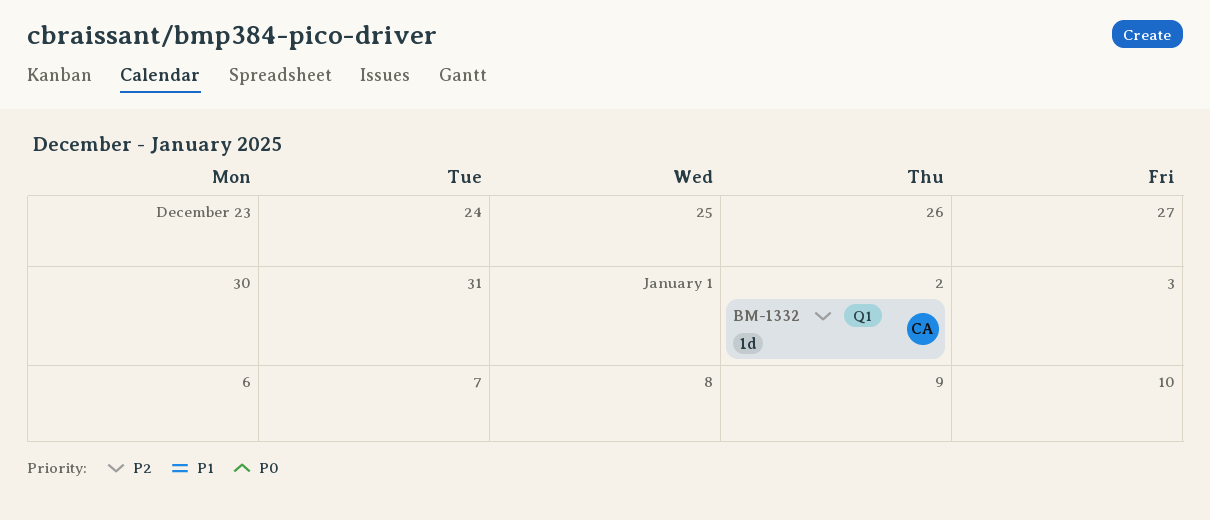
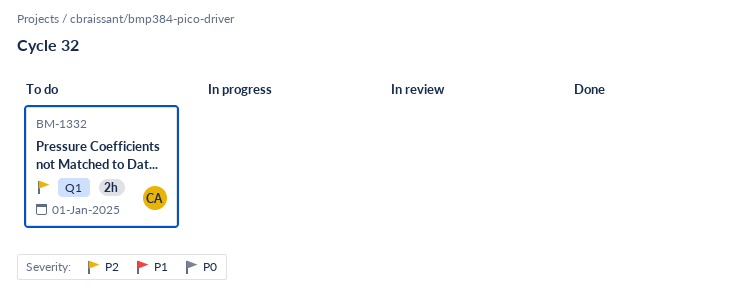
BM-1332, estimate: 1d -> 2h
BM-1332, due: Jan 2 -> Jan 1

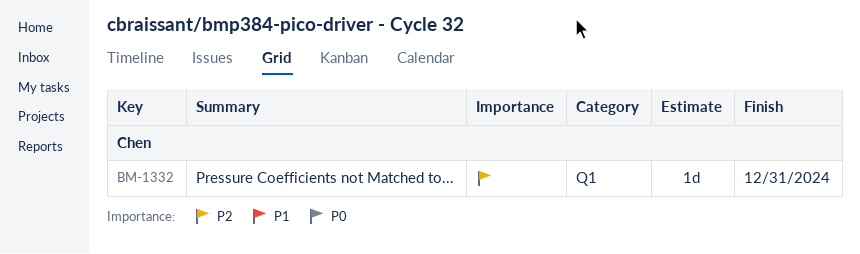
BM-1332, estimate: 2h -> 1d
BM-1332, due: Jan 1 -> Dec 31

